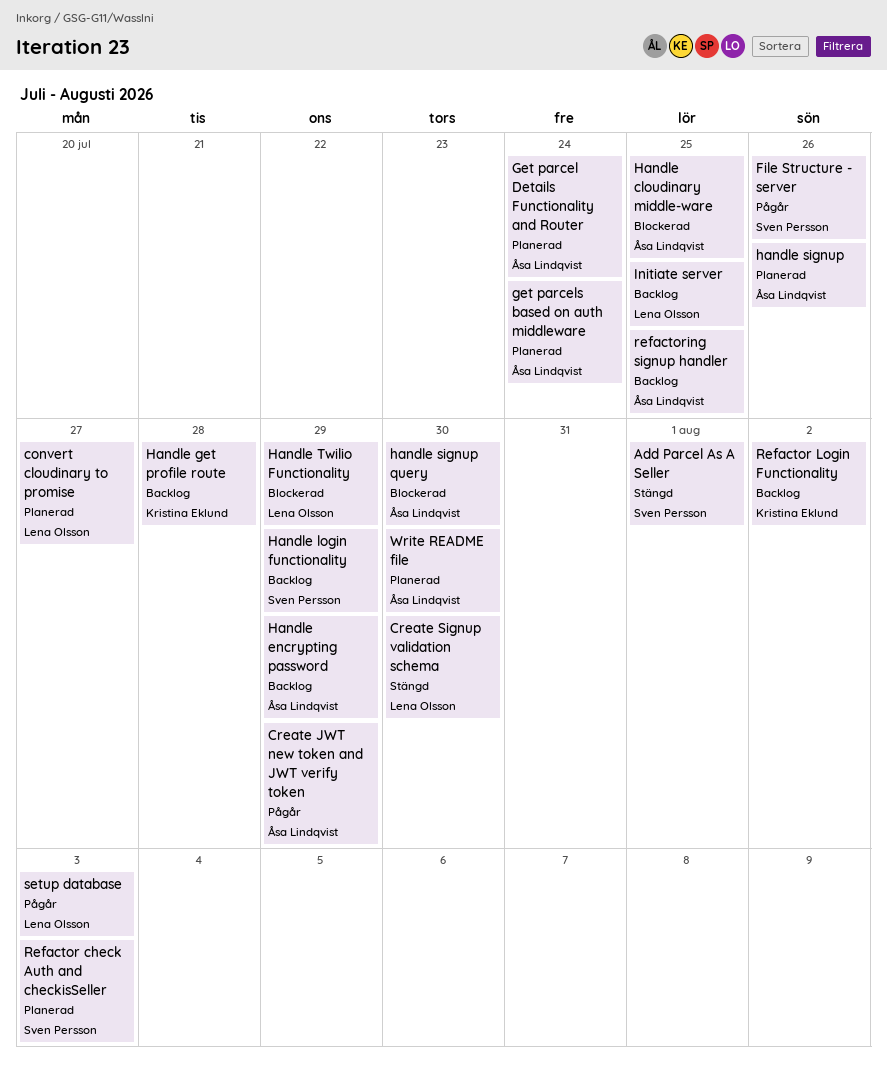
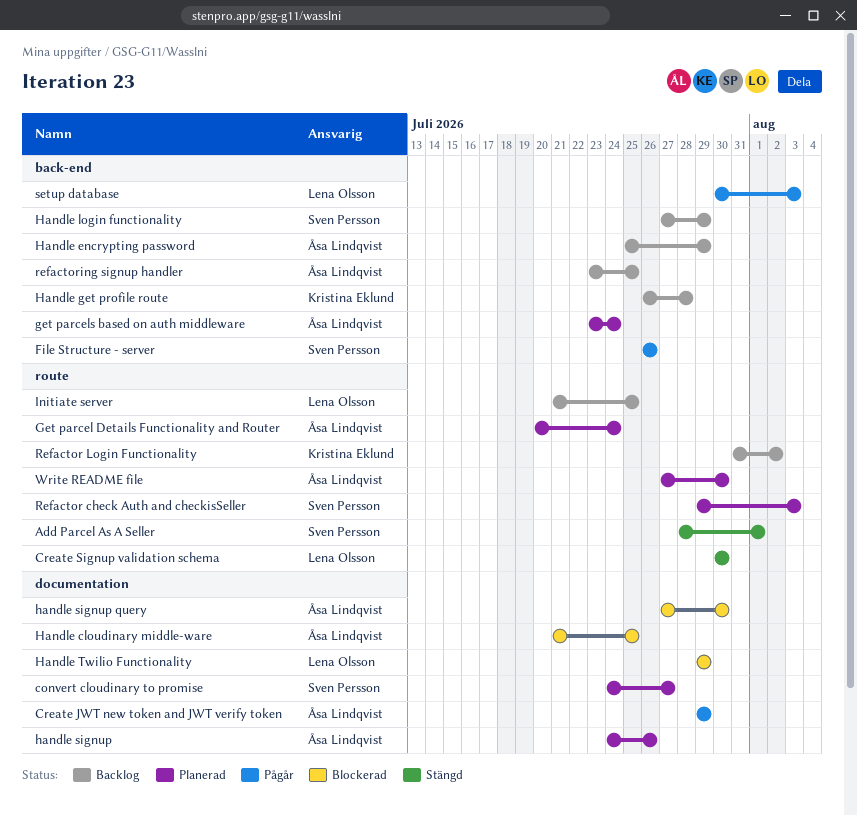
convert cloudinary to promise, owner: Lena Olsson -> Sven Persson

